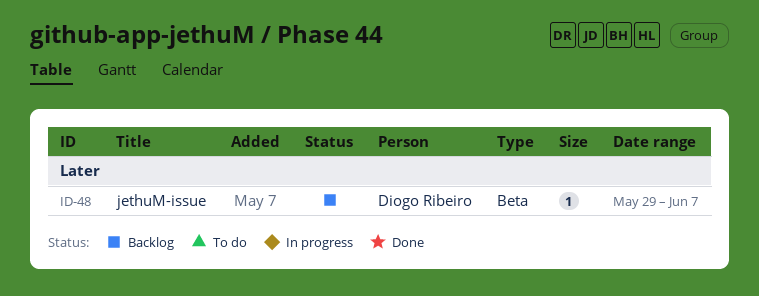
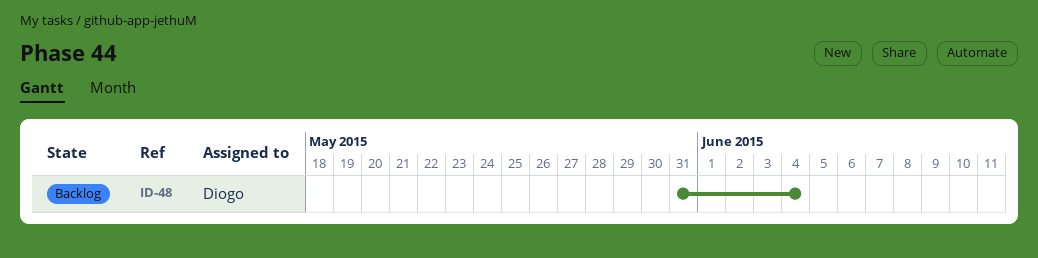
ID-48, start: May 29 -> May 31
ID-48, due: Jun 7 -> Jun 4

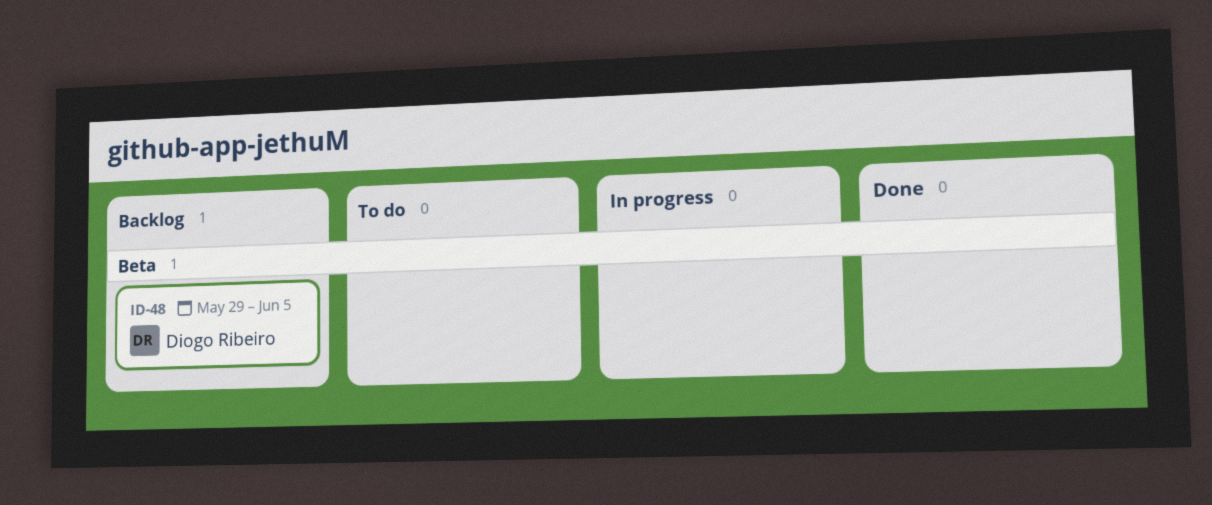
ID-48, start: May 31 -> May 29
ID-48, due: Jun 4 -> Jun 5

